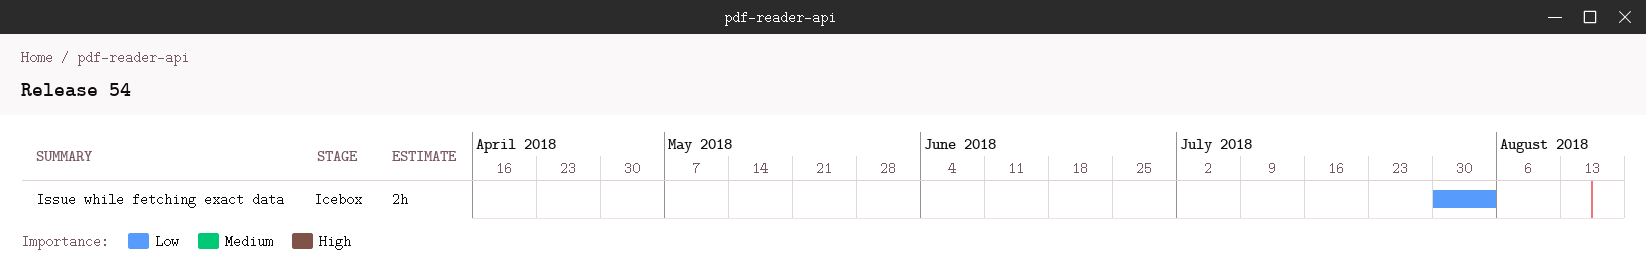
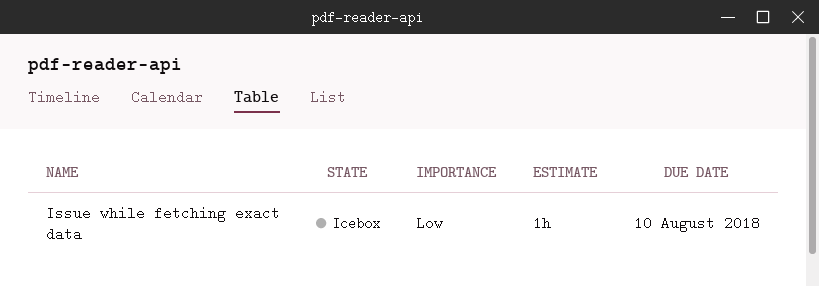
Issue while fetching exact data, estimate: 2h -> 1h
Issue while fetching exact data, due: Aug 3 -> Aug 10

